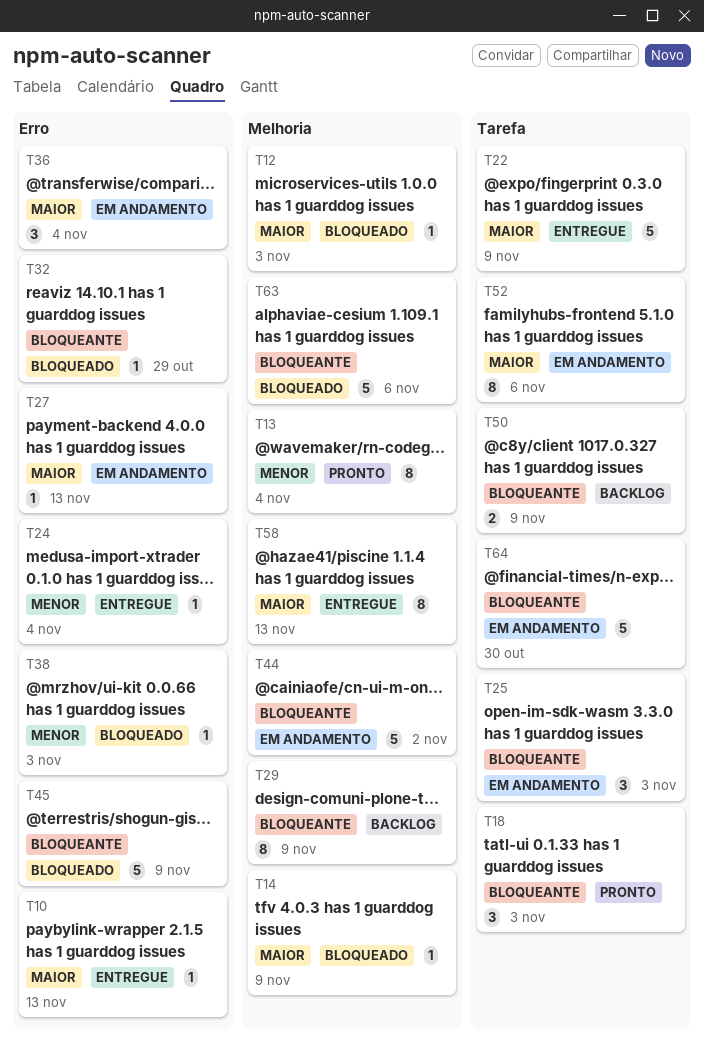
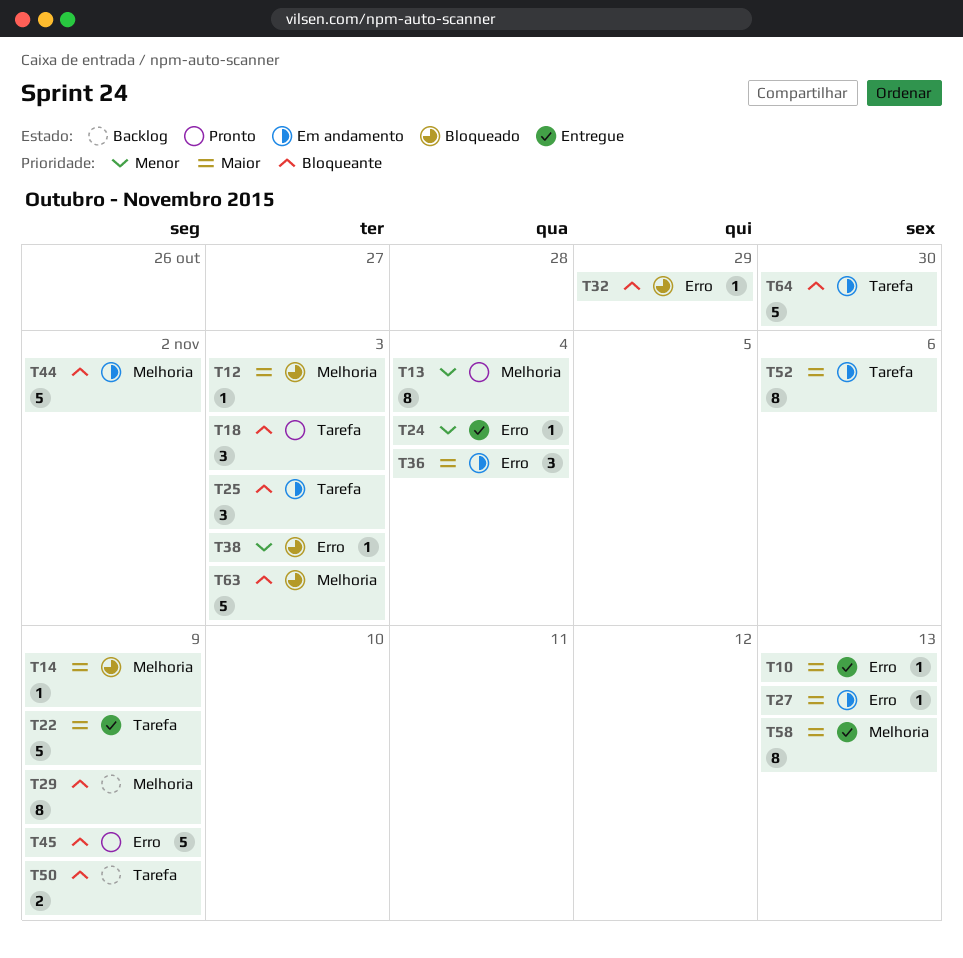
T45, status: Bloqueado -> Pronto
T63, due: Nov 6 -> Nov 3

